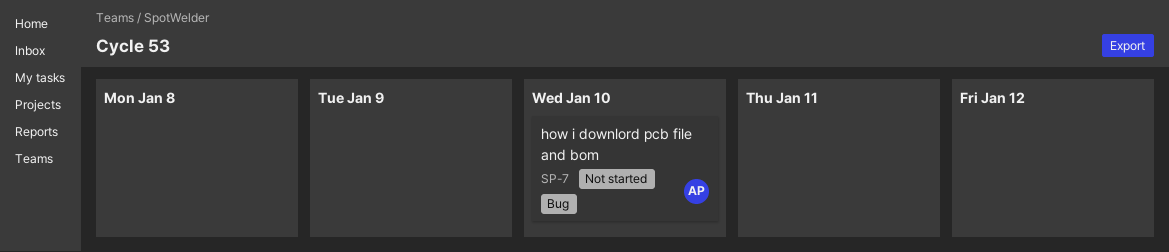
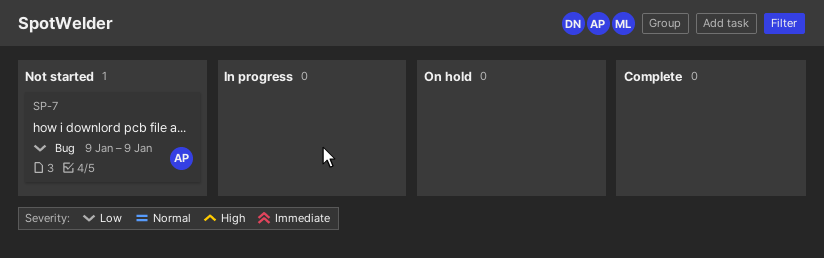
SP-7, due: Jan 10 -> Jan 9

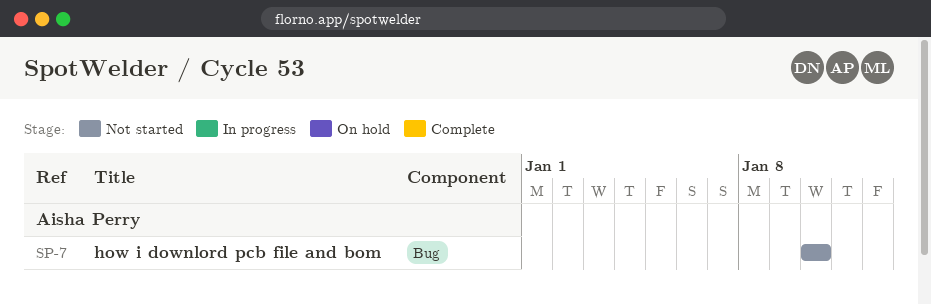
SP-7, start: Jan 9 -> Jan 10
SP-7, due: Jan 9 -> Jan 10

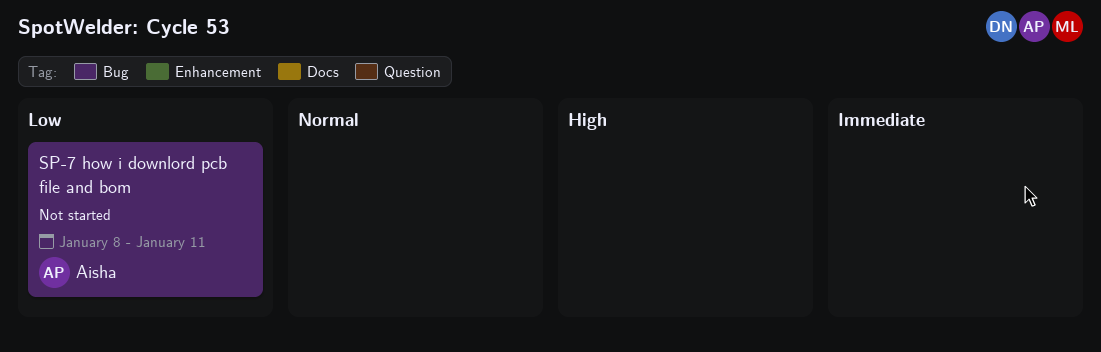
SP-7, start: Jan 10 -> Jan 8
SP-7, due: Jan 10 -> Jan 11

